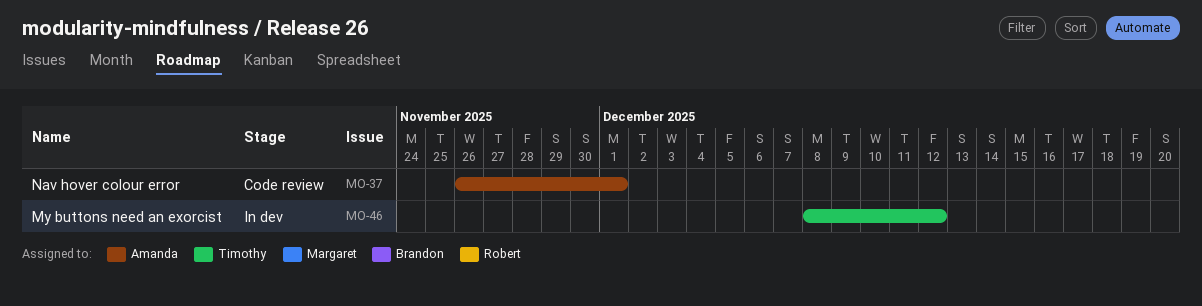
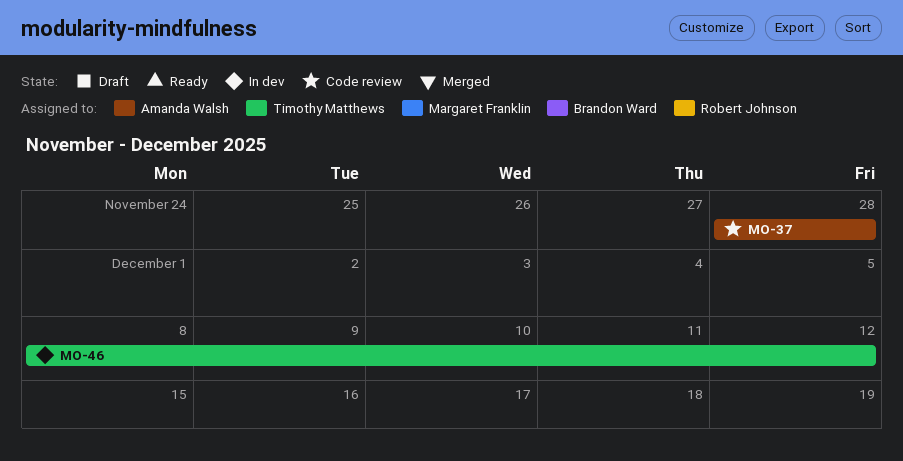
MO-37, start: Nov 26 -> Nov 28
MO-37, due: Dec 1 -> Nov 28

